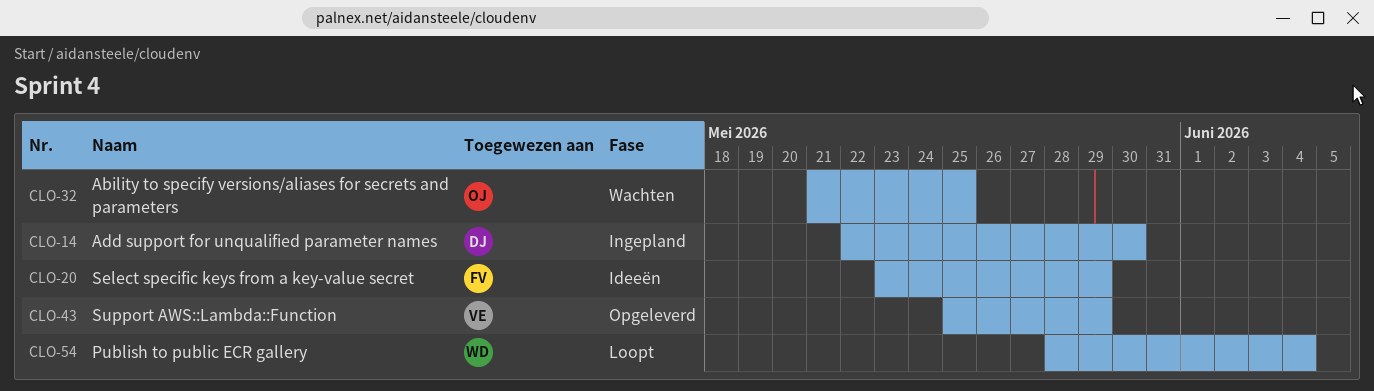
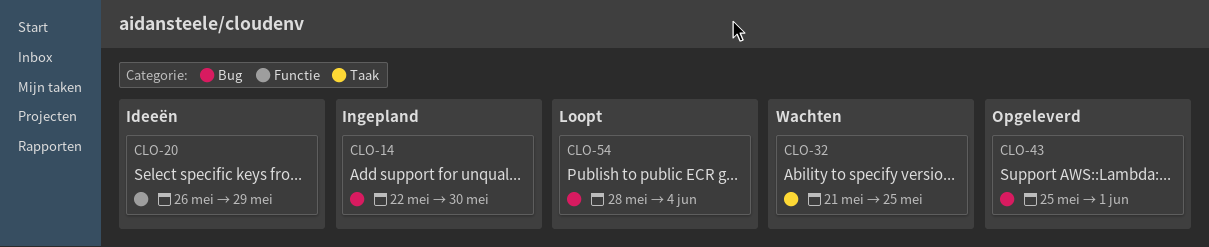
CLO-20, start: May 23 -> May 26
CLO-43, due: May 29 -> Jun 1

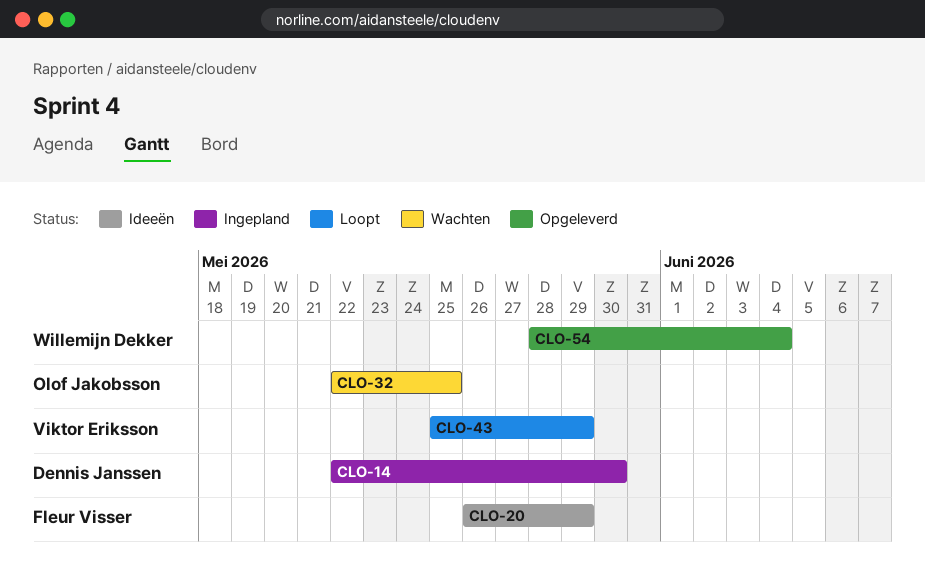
CLO-32, start: May 21 -> May 22
CLO-43, status: Opgeleverd -> Loopt
CLO-43, due: Jun 1 -> May 29
CLO-54, status: Loopt -> Opgeleverd

